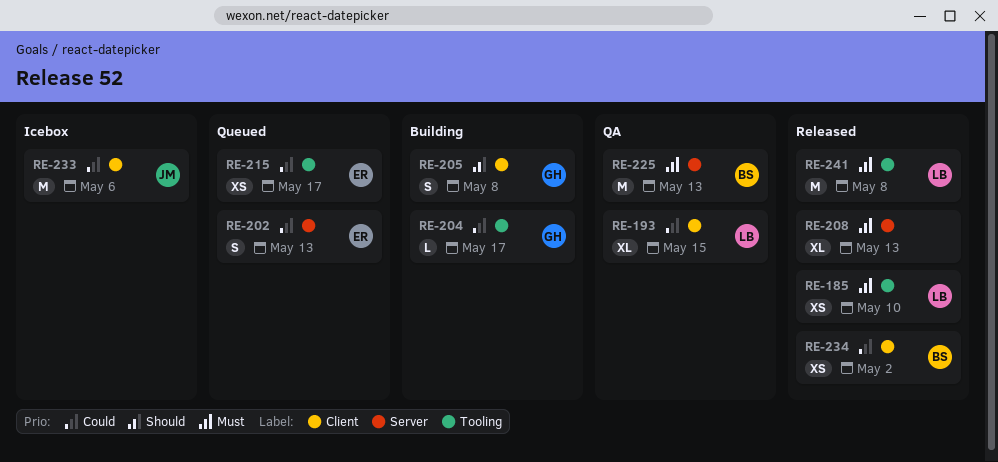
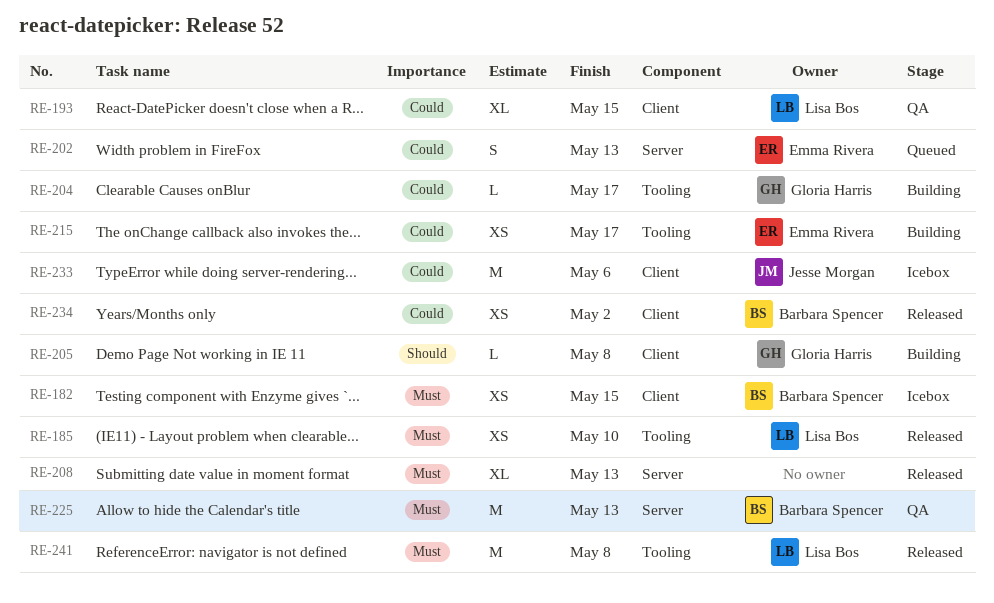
RE-182: none -> present
RE-205, estimate: S -> L
RE-215, status: Queued -> Building

